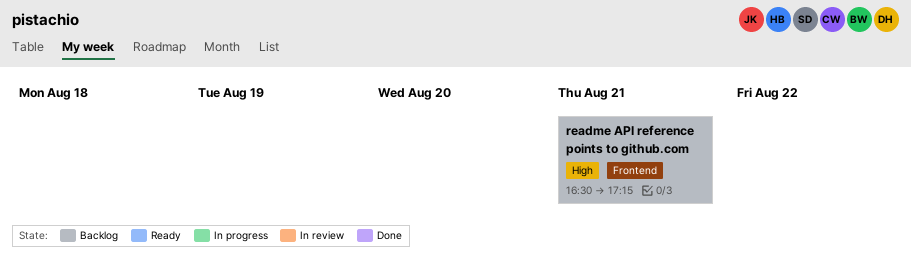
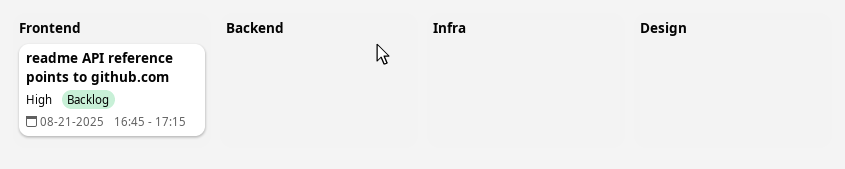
readme API reference points to github.com, begins: 16:30 -> 16:45

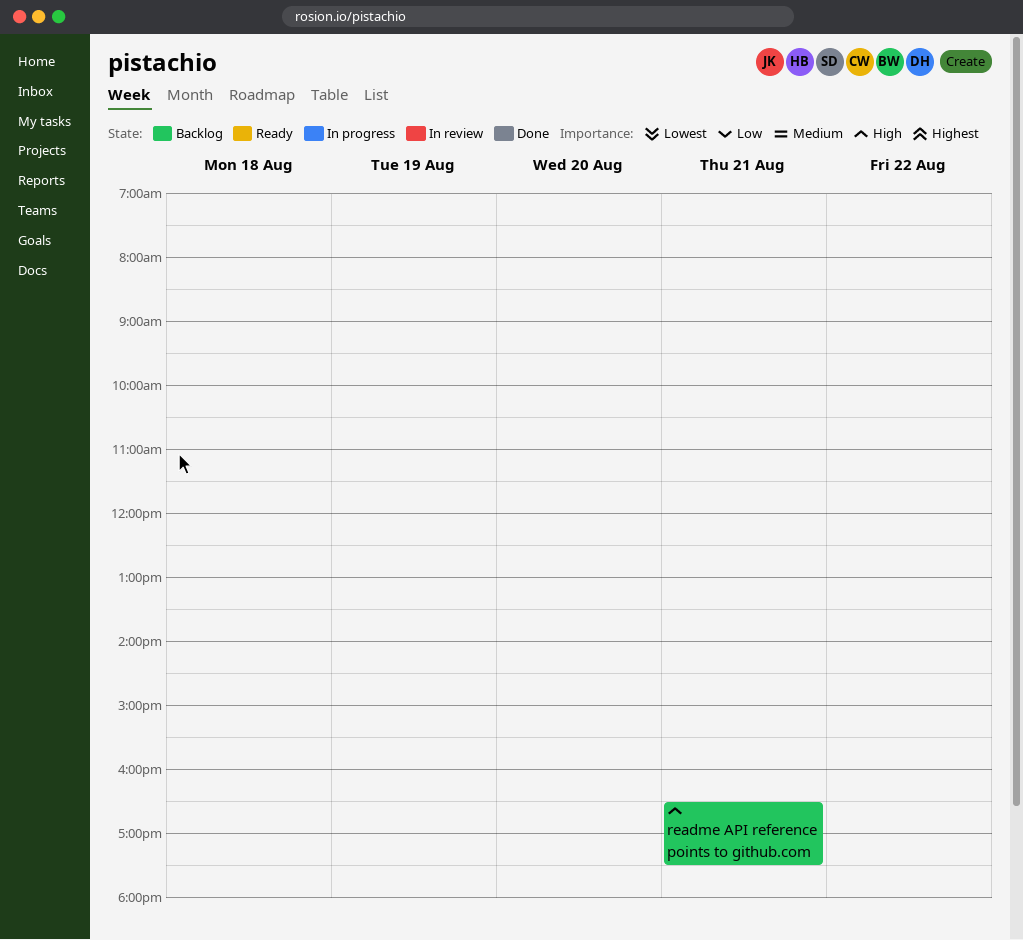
readme API reference points to github.com, begins: 16:45 -> 16:30
readme API reference points to github.com, ends: 17:15 -> 17:30

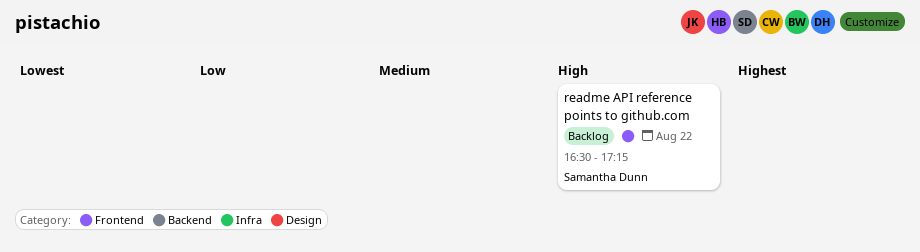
readme API reference points to github.com, day: Aug 21 -> Aug 22
readme API reference points to github.com, ends: 17:30 -> 17:15

